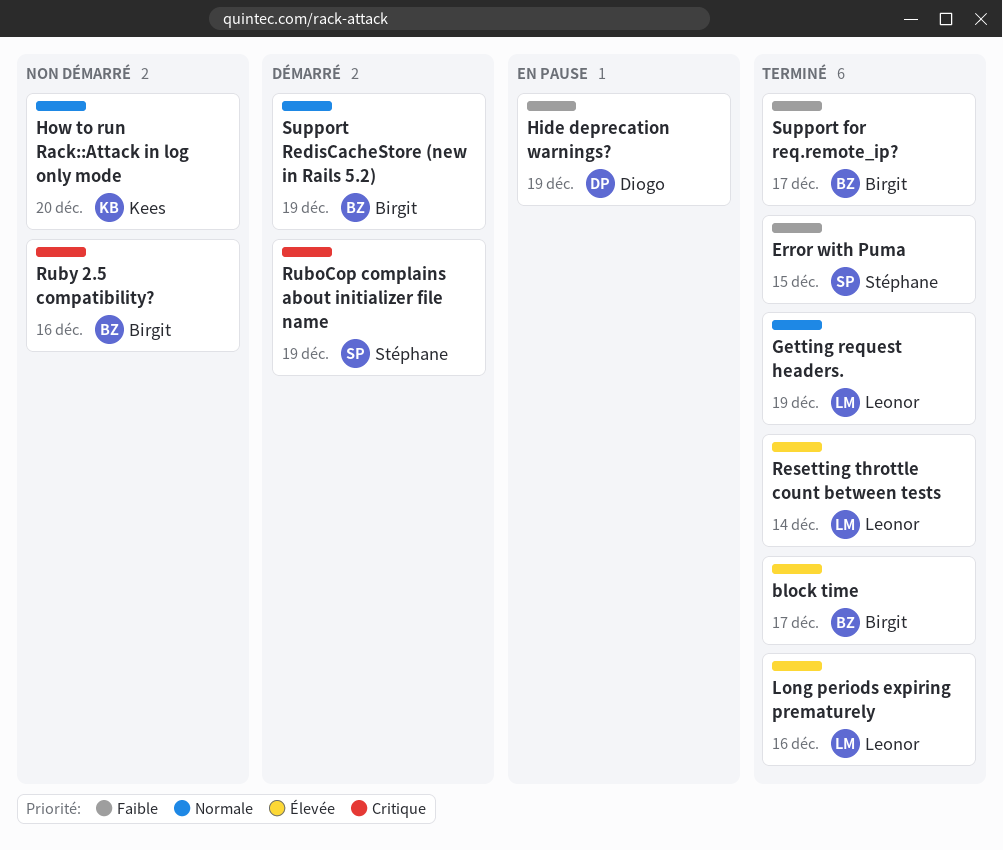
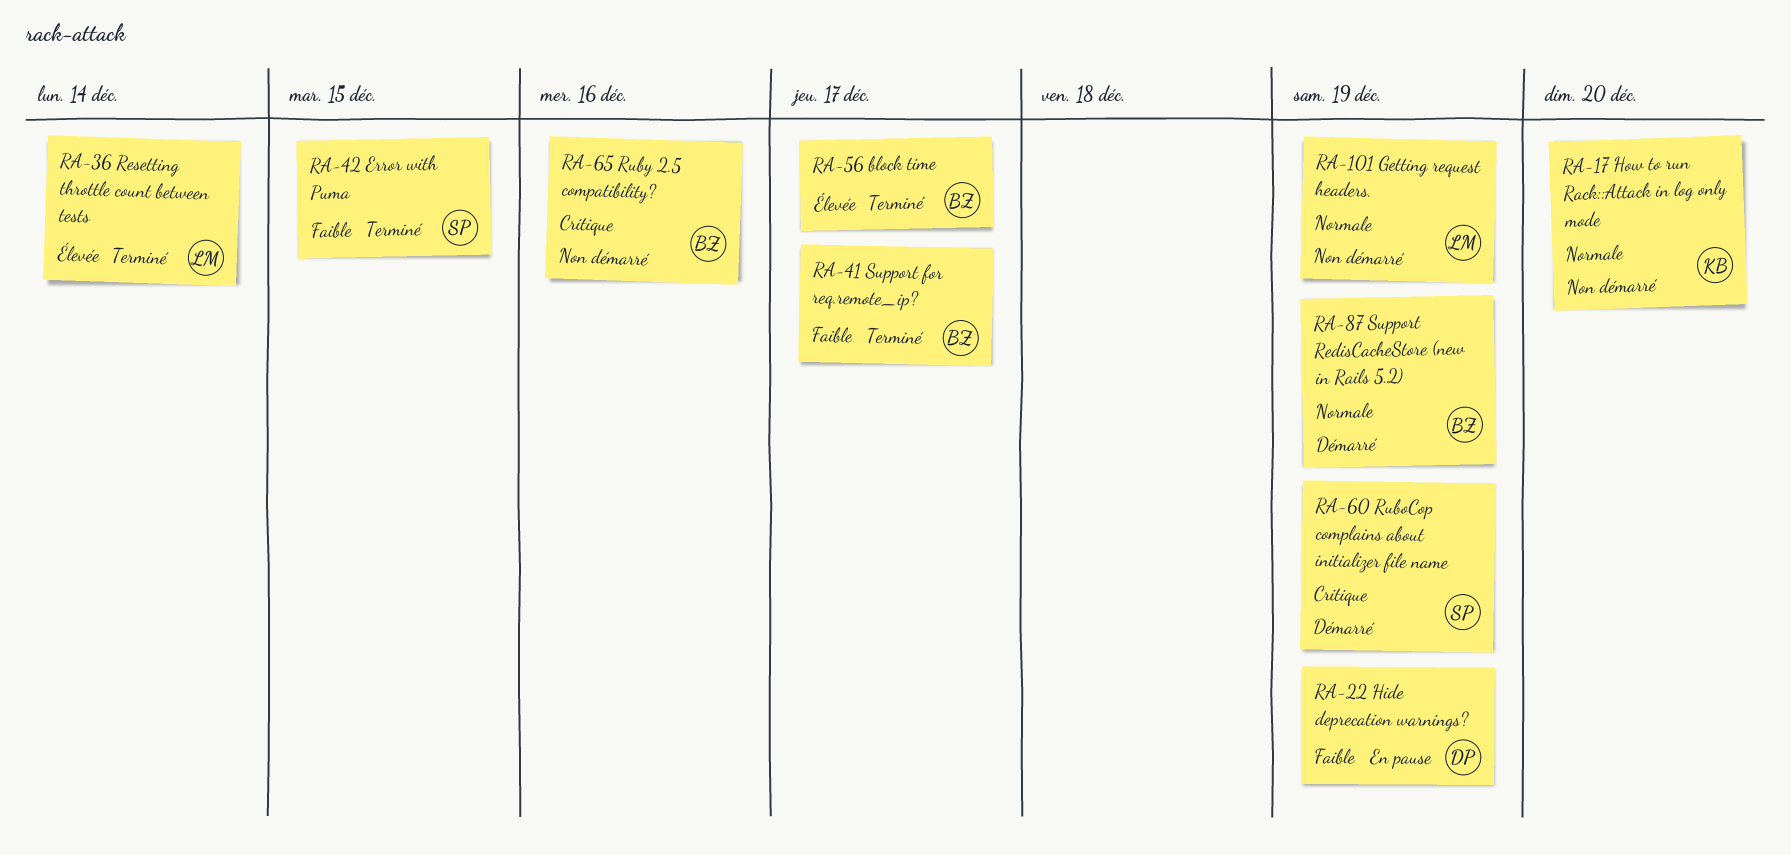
Getting request headers., status: Terminé -> Non démarré
Long periods expiring prematurely: present -> none

